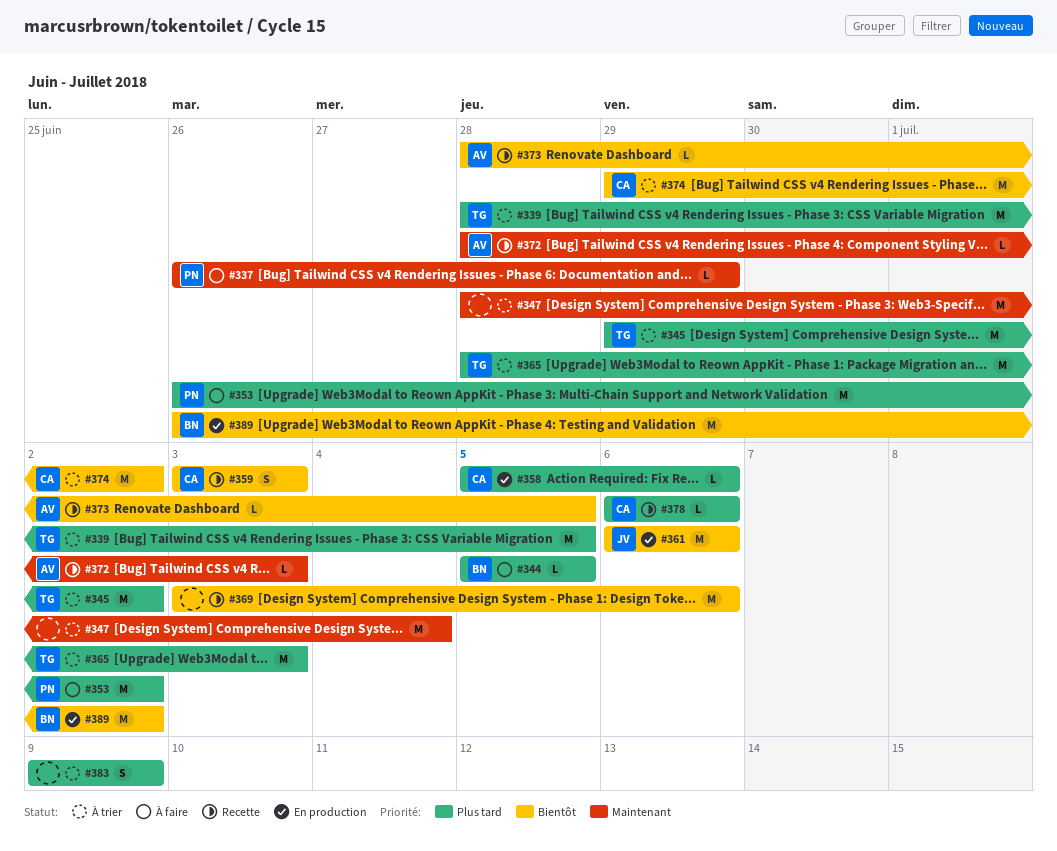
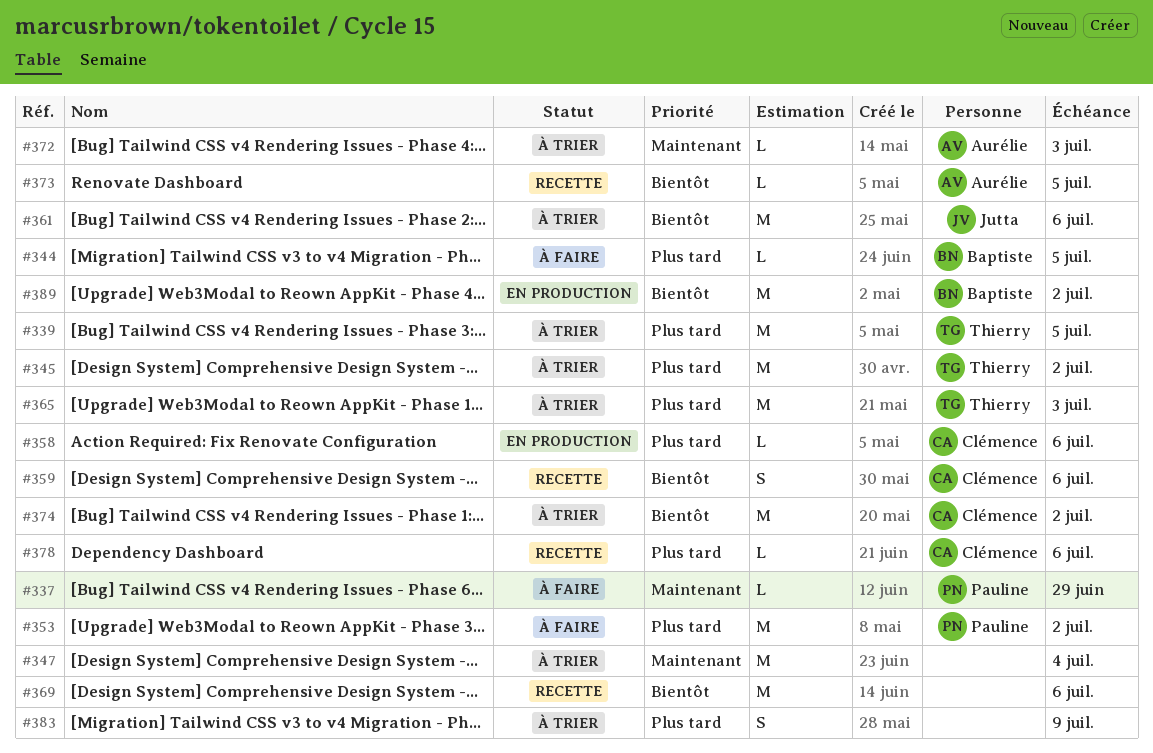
#359, due: Jul 3 -> Jul 6
#361, status: En production -> À trier
#372, status: Recette -> À trier

